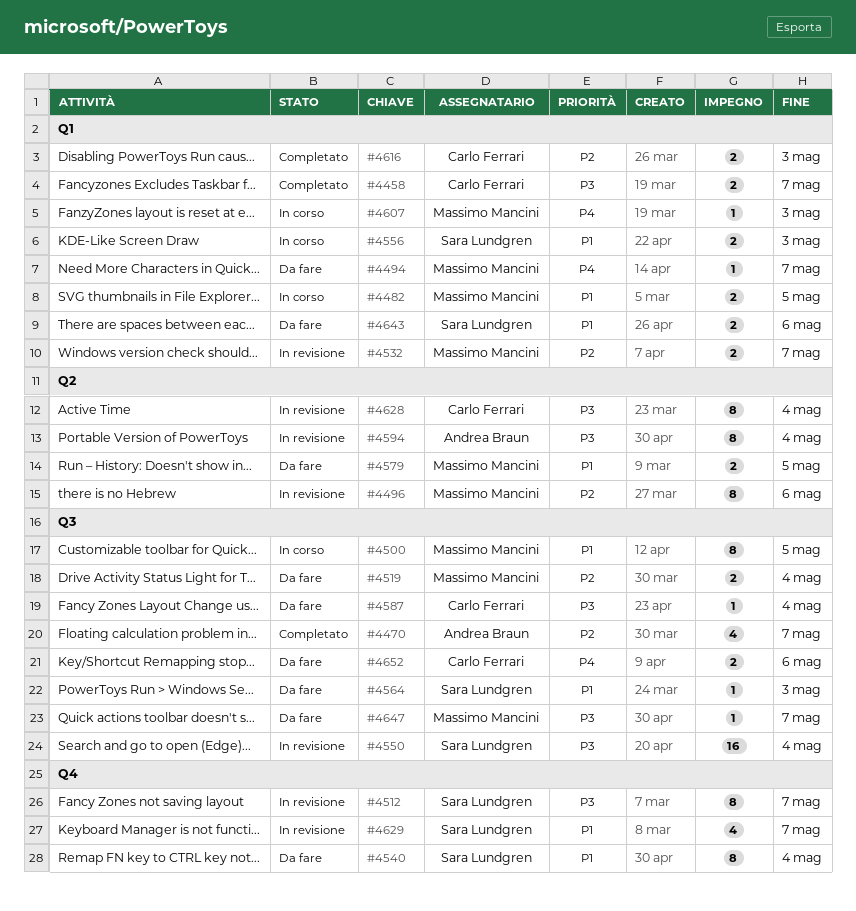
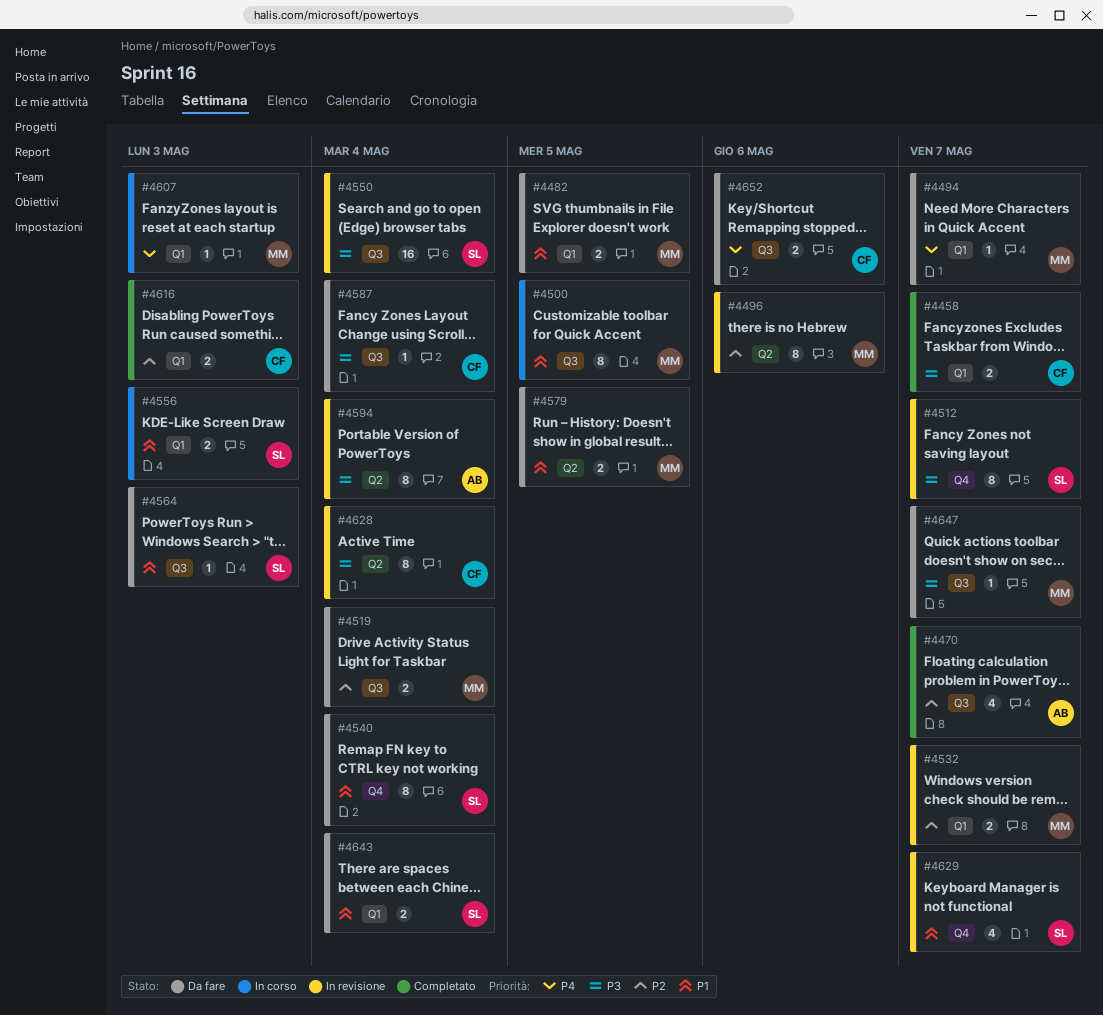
#4482, status: In corso -> Da fare
#4643, due: May 6 -> May 4

